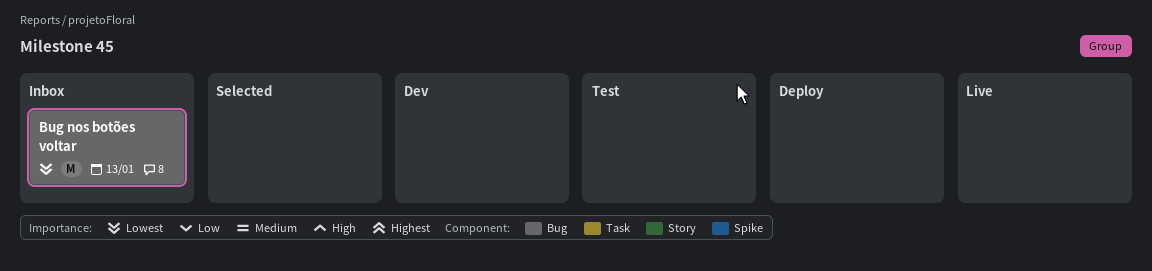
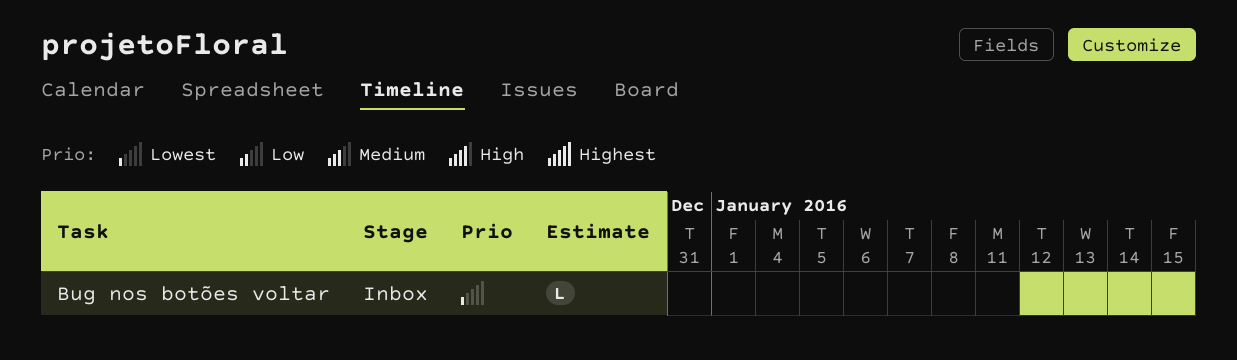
Bug nos botões voltar, estimate: M -> L
Bug nos botões voltar, due: Jan 13 -> Jan 15

